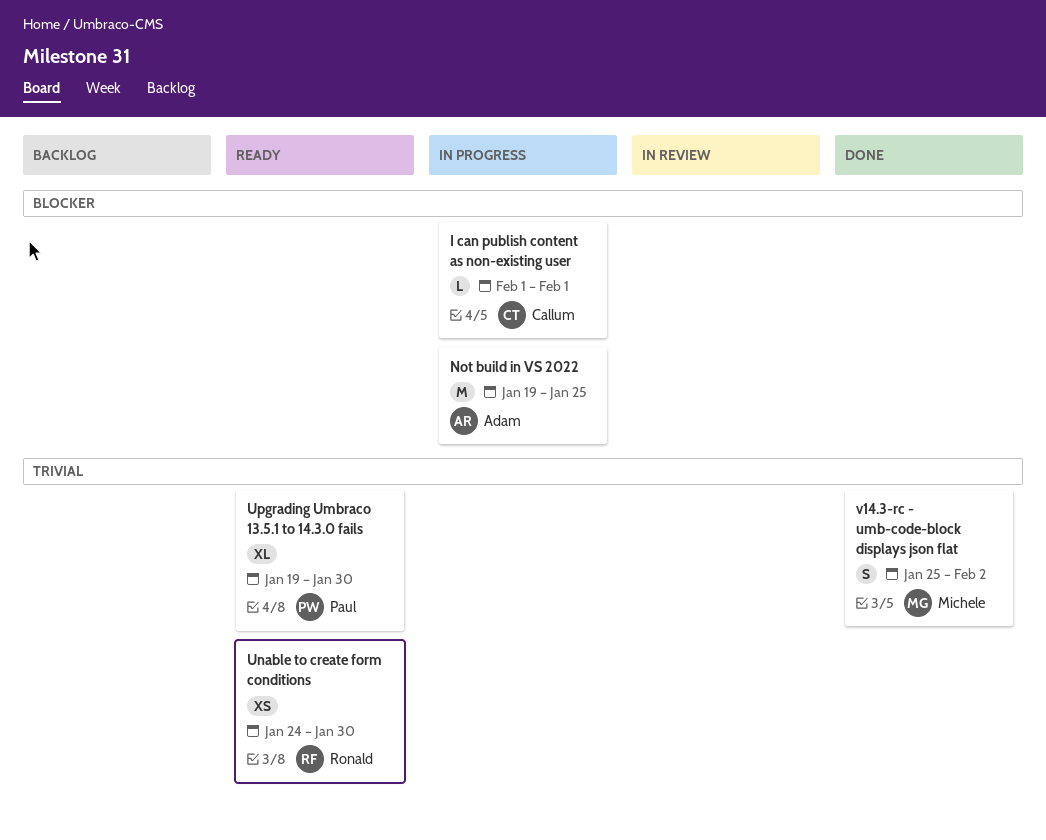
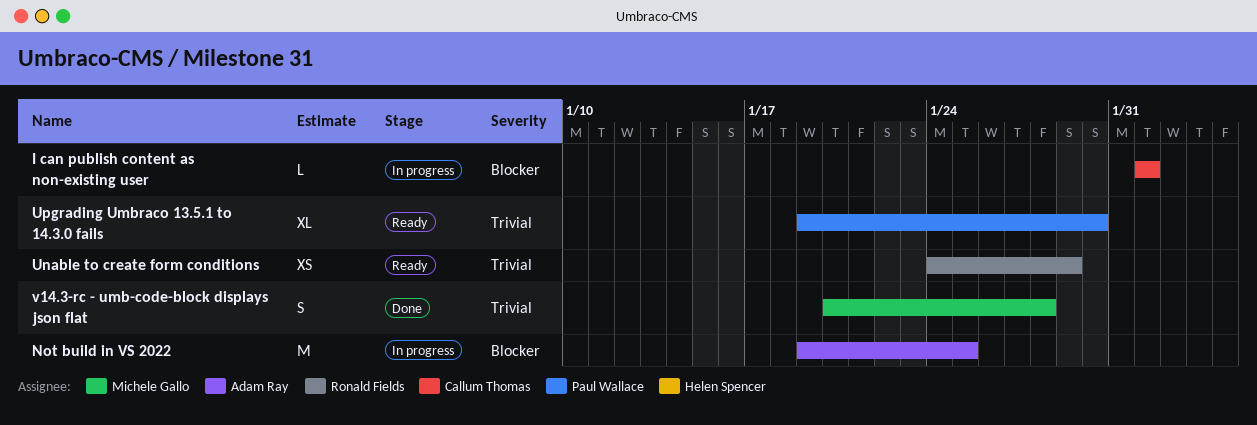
Unable to create form conditions, due: Jan 30 -> Jan 29
v14.3-rc - umb-code-block displays json flat, start: Jan 25 -> Jan 20
v14.3-rc - umb-code-block displays json flat, due: Feb 2 -> Jan 28

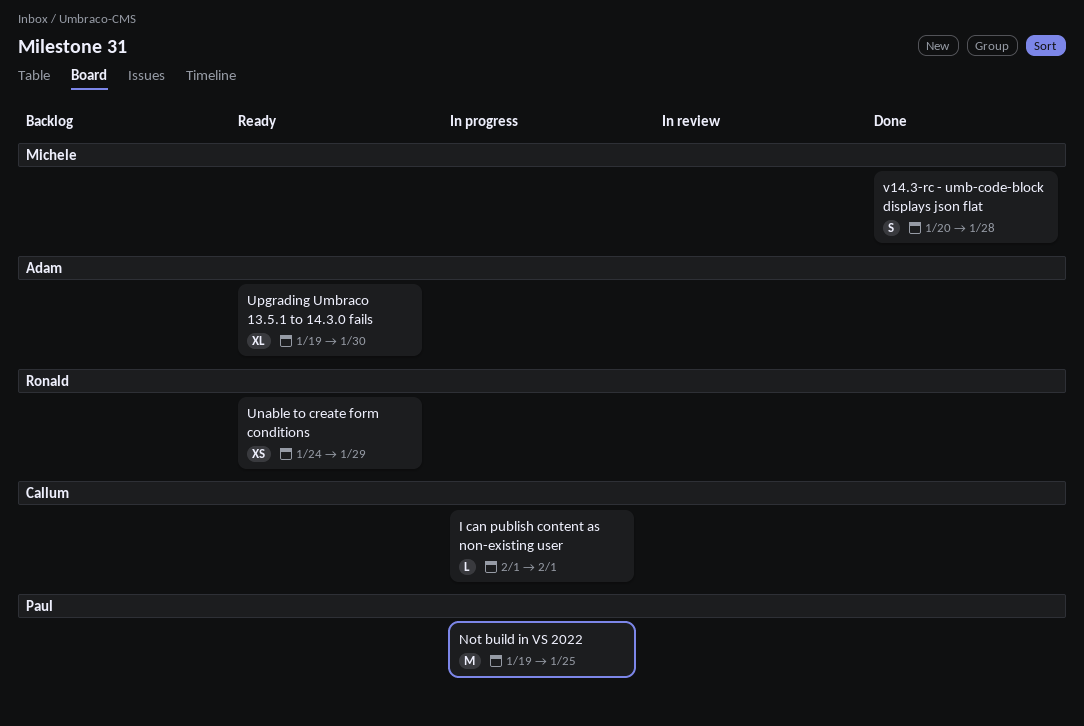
Not build in VS 2022, owner: Adam Ray -> Paul Wallace
Upgrading Umbraco 13.5.1 to 14.3.0 fails, owner: Paul Wallace -> Adam Ray

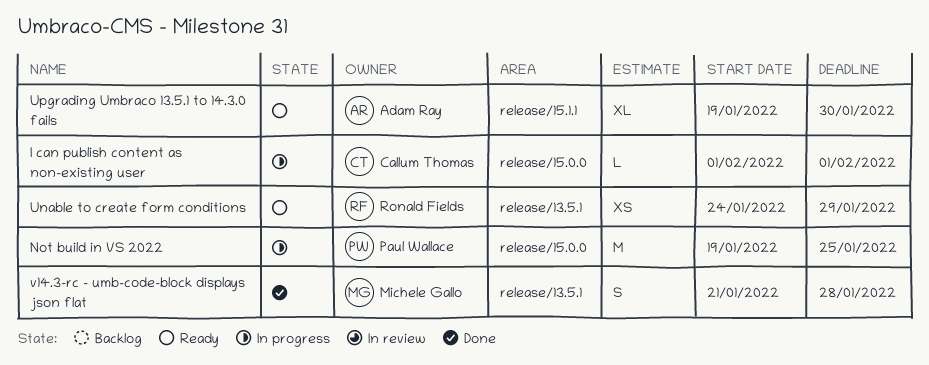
v14.3-rc - umb-code-block displays json flat, start: Jan 20 -> Jan 21

